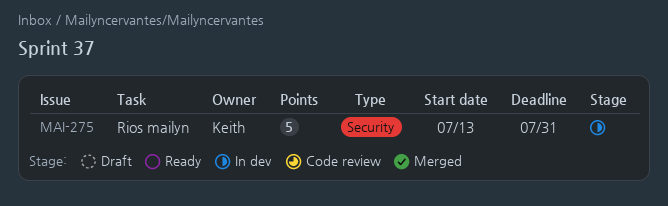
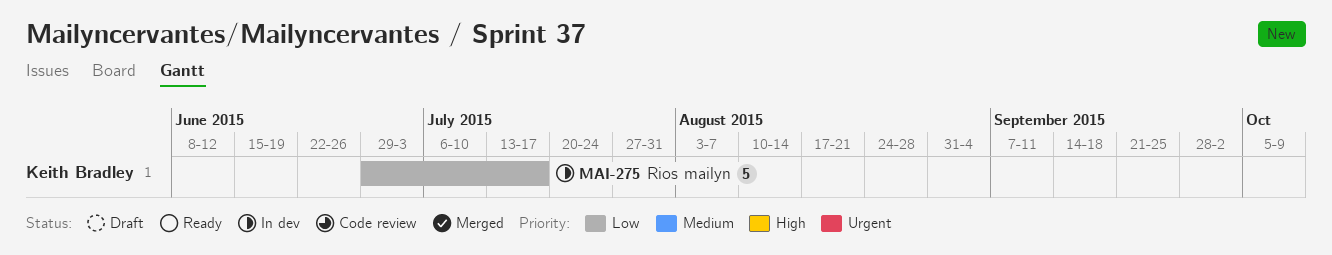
MAI-275, start: Jul 13 -> Jun 29
MAI-275, due: Jul 31 -> Jul 17

